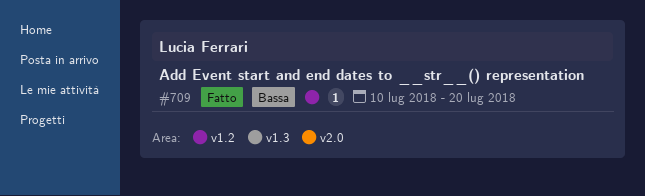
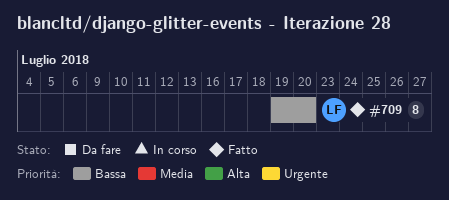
#709, estimate: 1 -> 8
#709, start: Jul 10 -> Jul 19

